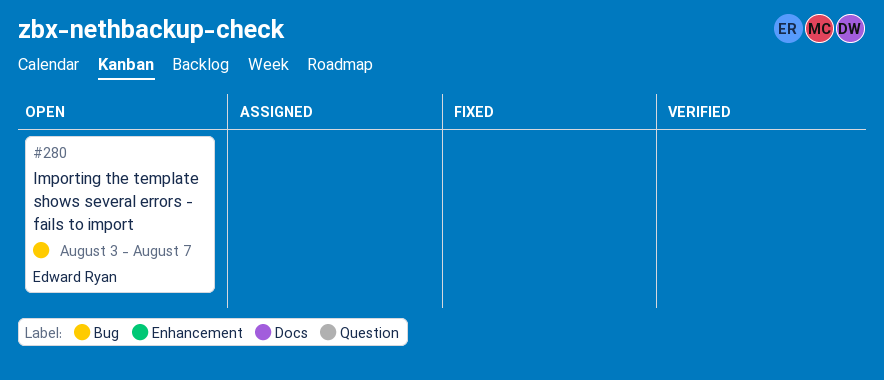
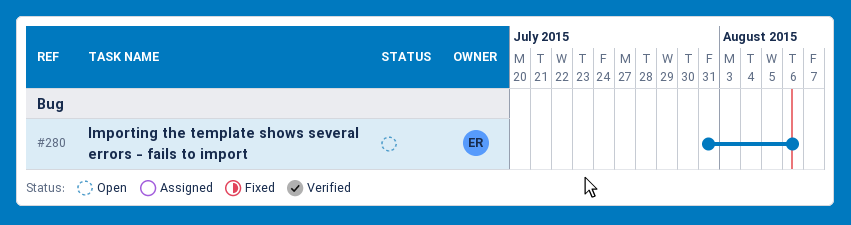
#280, start: Aug 3 -> Jul 31
#280, due: Aug 7 -> Aug 6

